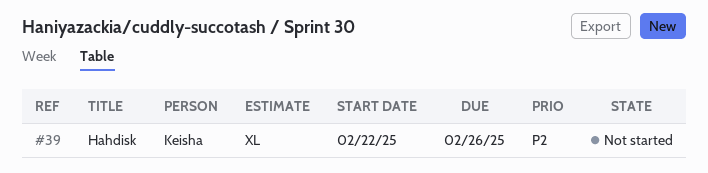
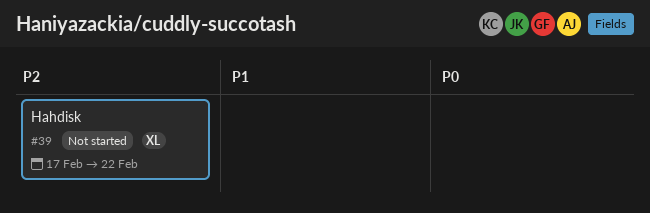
#39, start: Feb 22 -> Feb 17
#39, due: Feb 26 -> Feb 22

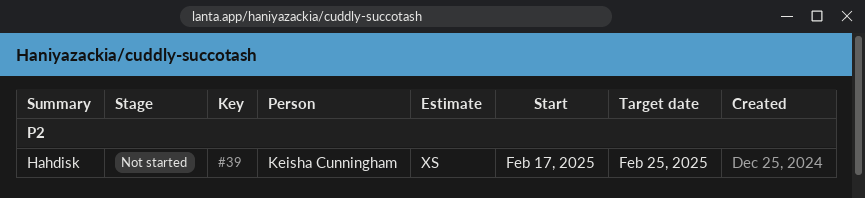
#39, estimate: XL -> XS
#39, due: Feb 22 -> Feb 25

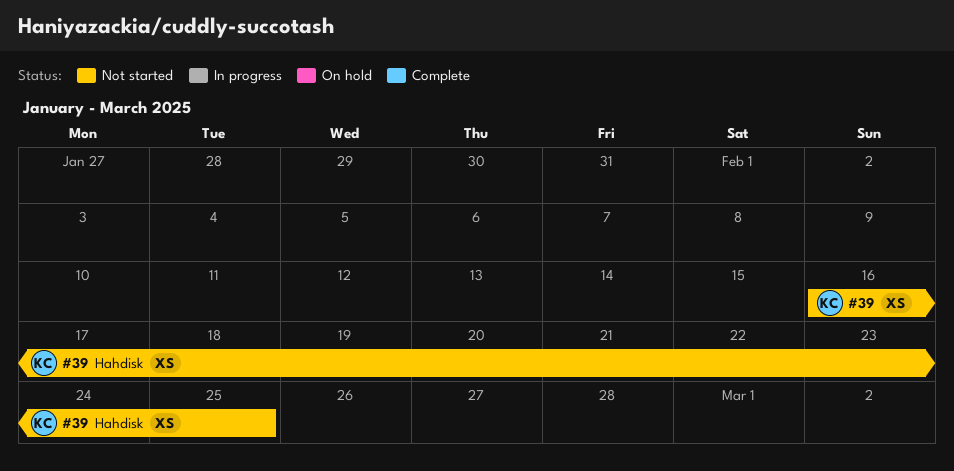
#39, start: Feb 17 -> Feb 16

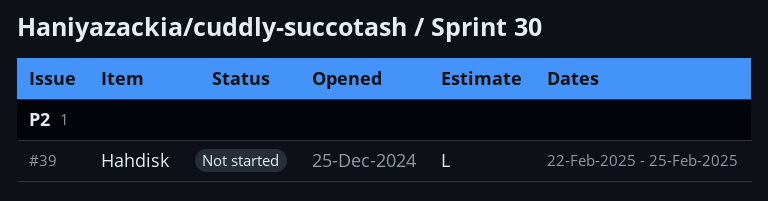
#39, estimate: XS -> L
#39, start: Feb 16 -> Feb 22

